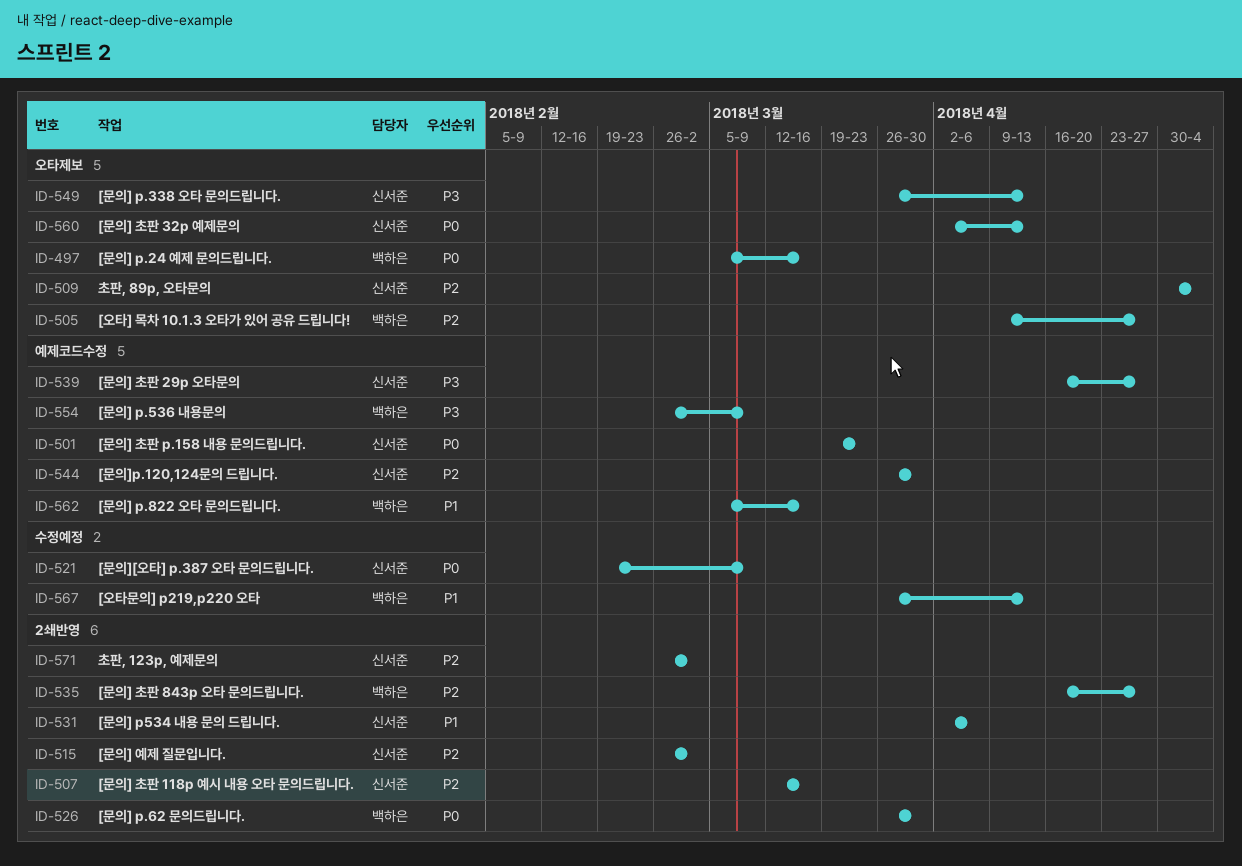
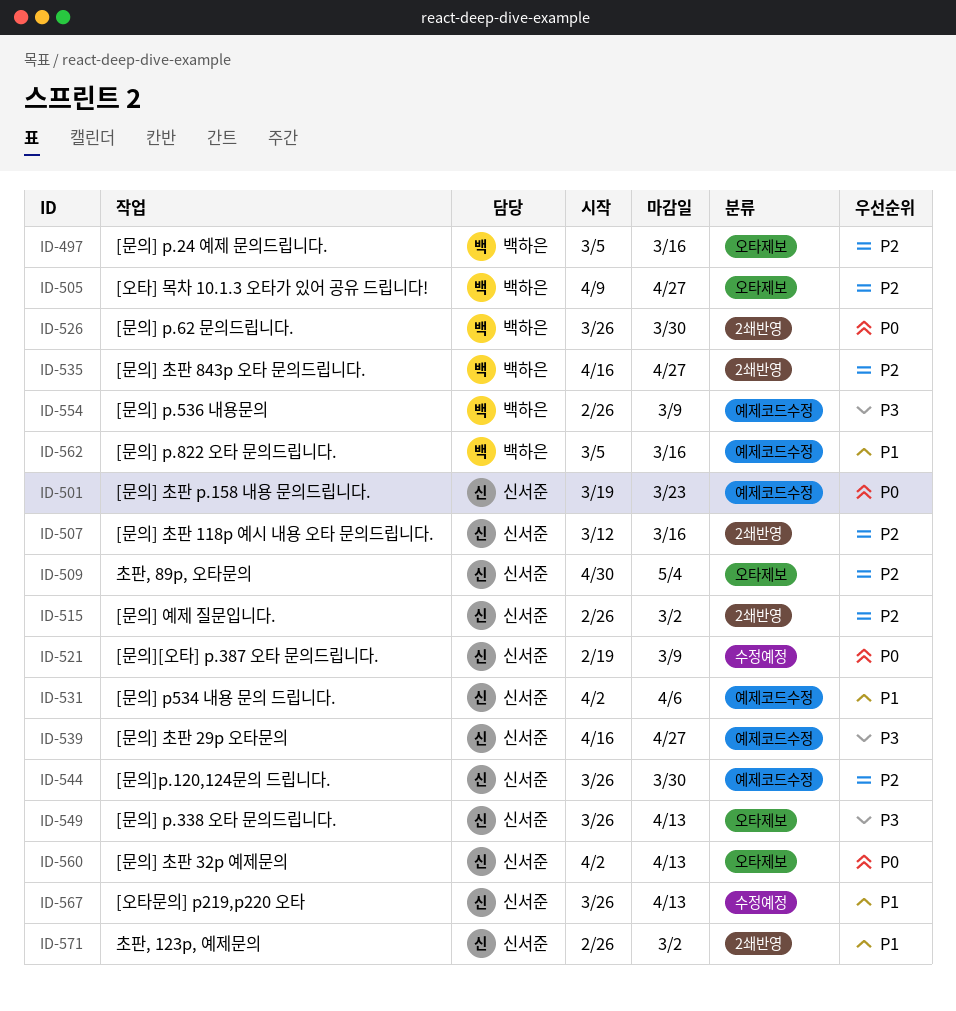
ID-497, priority: P0 -> P2
ID-531, label: 2쇄반영 -> 예제코드수정
ID-567, owner: 백하은 -> 신서준
ID-571, priority: P2 -> P1

